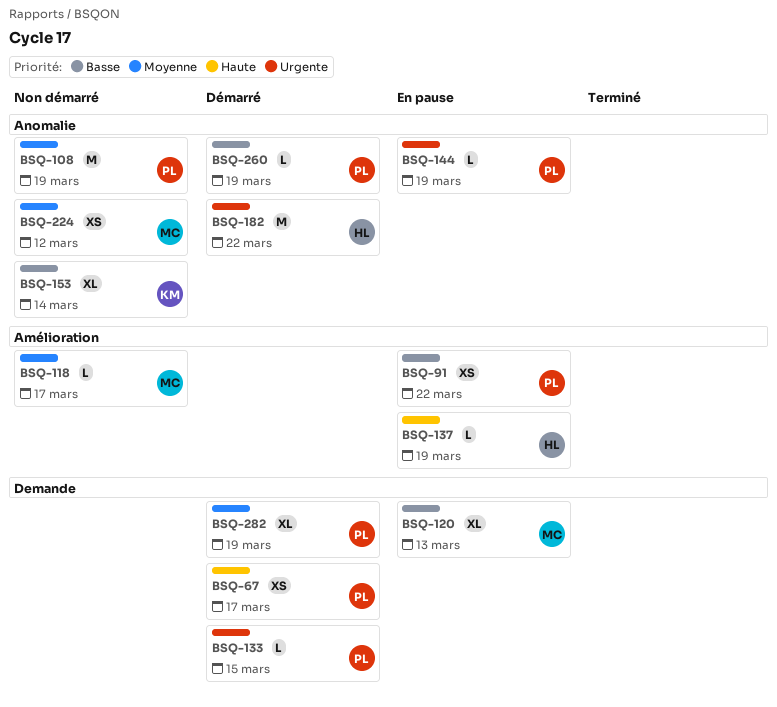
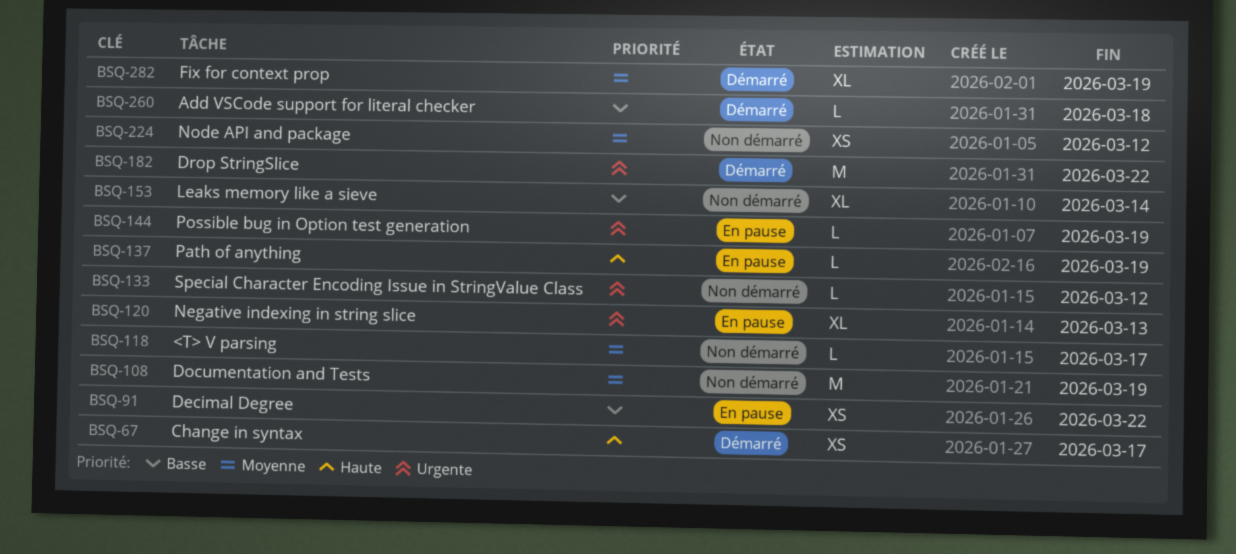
BSQ-120, priority: Basse -> Urgente
BSQ-133, status: Démarré -> Non démarré
BSQ-133, due: Mar 15 -> Mar 12
BSQ-260, due: Mar 19 -> Mar 18

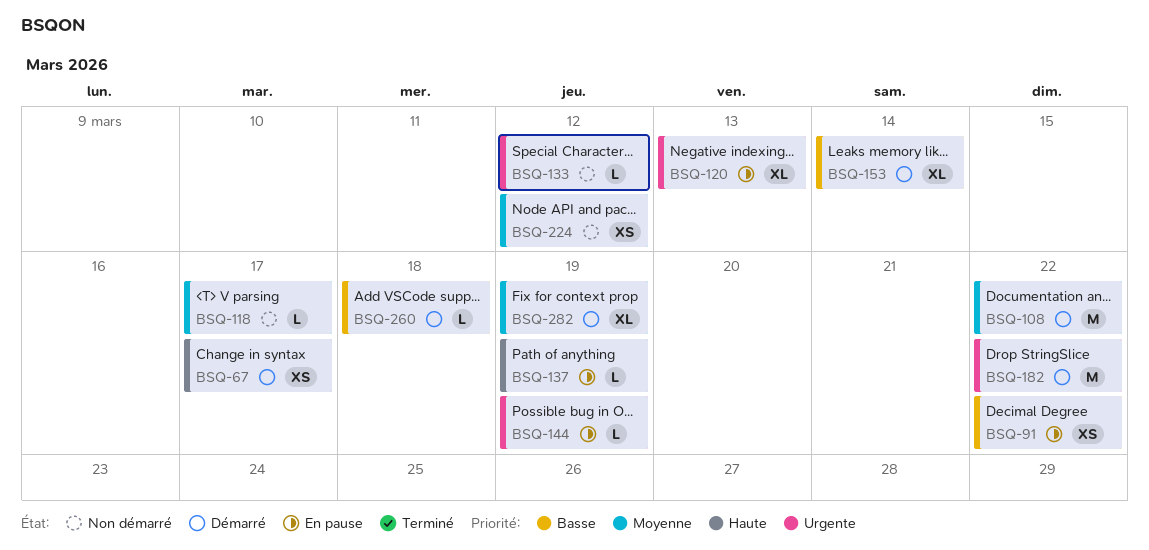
BSQ-108, status: Non démarré -> Démarré
BSQ-108, due: Mar 19 -> Mar 22
BSQ-153, status: Non démarré -> Démarré

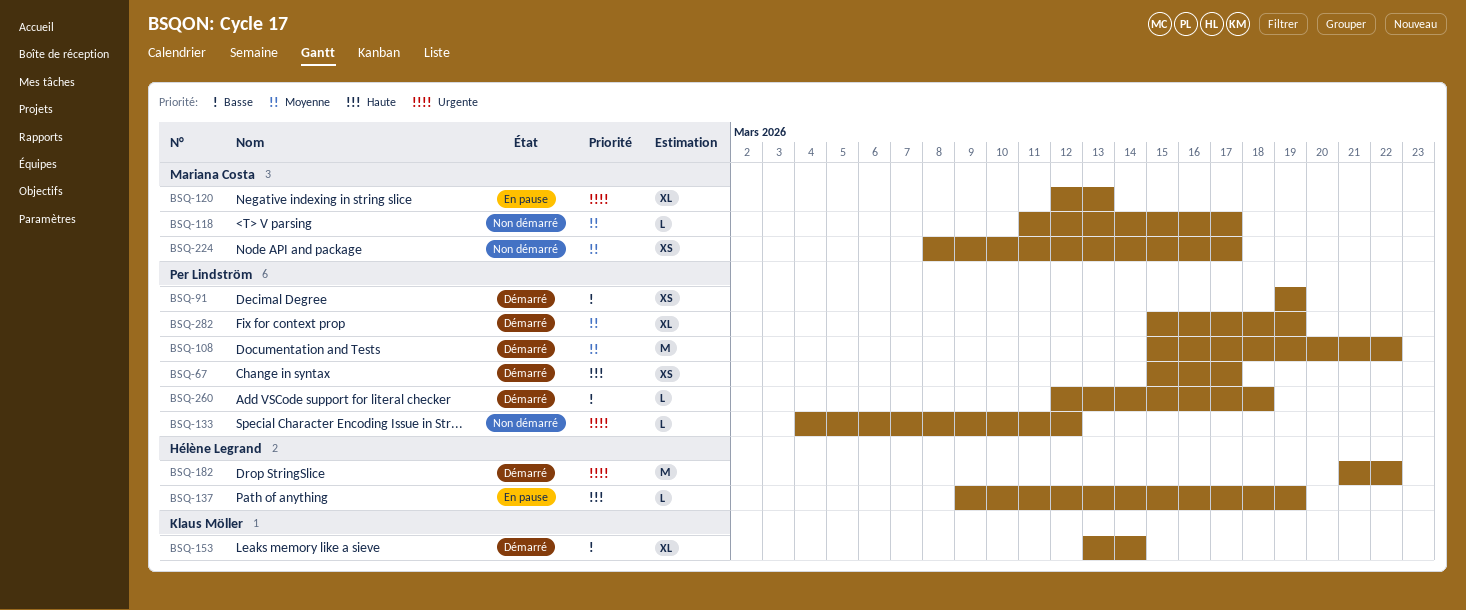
BSQ-91, status: En pause -> Démarré
BSQ-91, due: Mar 22 -> Mar 19
BSQ-144: present -> none
BSQ-224, due: Mar 12 -> Mar 17

